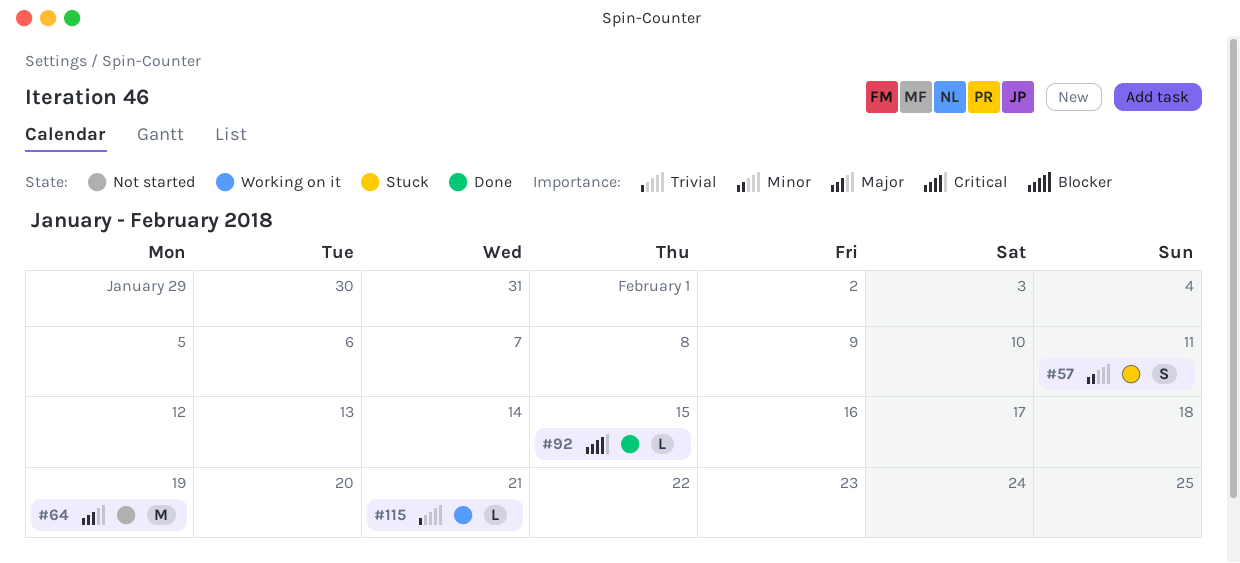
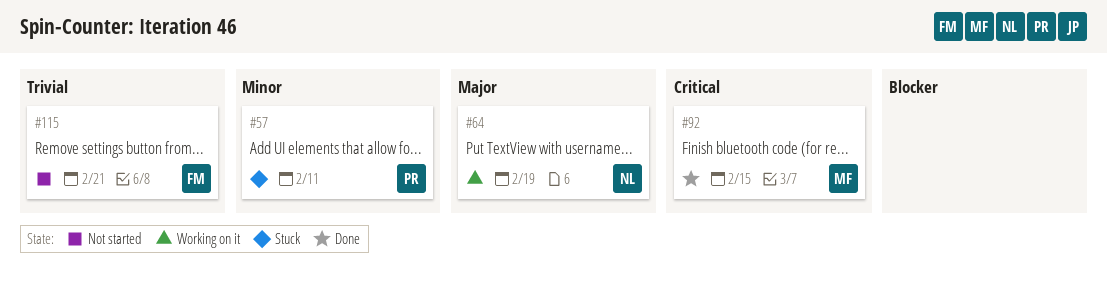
#64, status: Not started -> Working on it
#115, status: Working on it -> Not started

